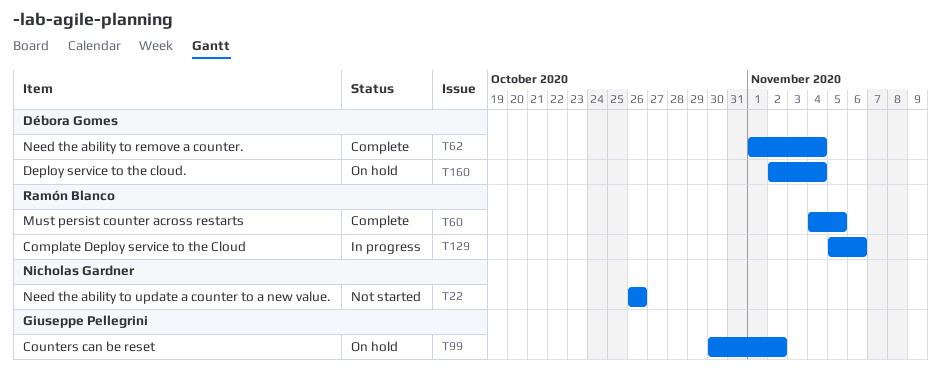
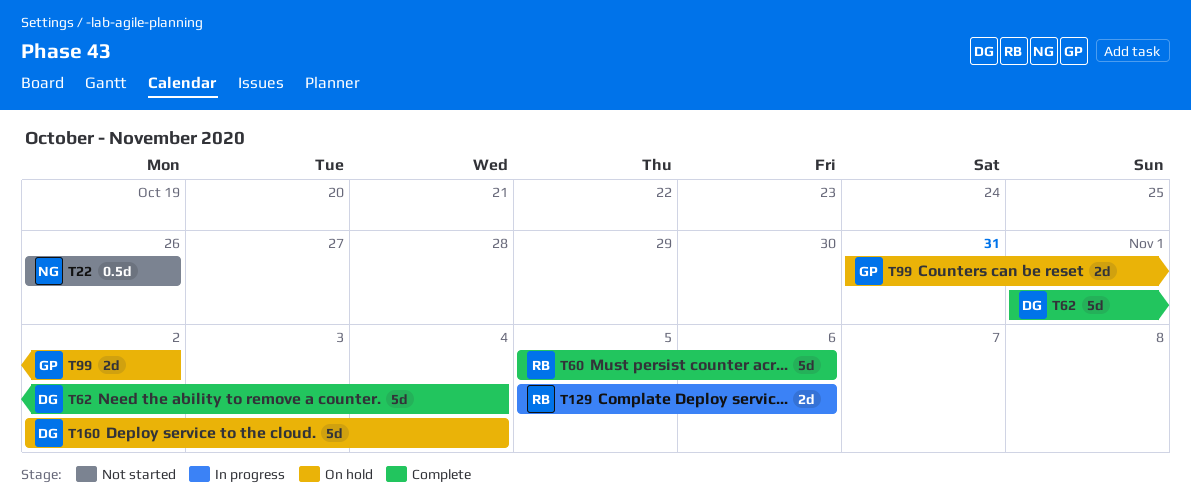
T60, start: Nov 4 -> Nov 5
T60, due: Nov 5 -> Nov 6
T99, start: Oct 30 -> Oct 31

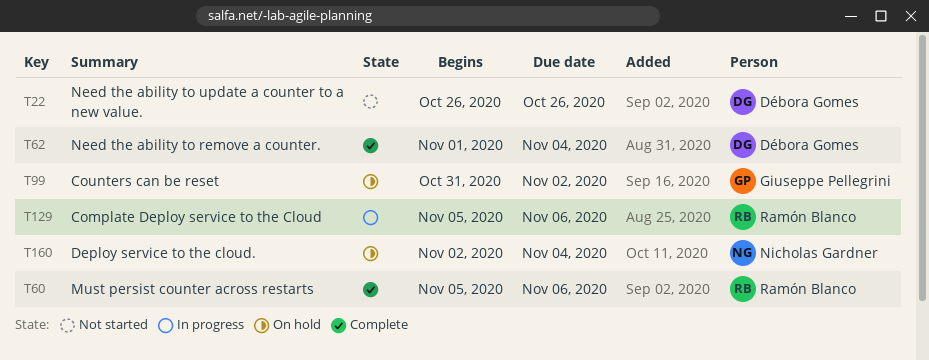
T22, owner: Nicholas Gardner -> Débora Gomes
T160, owner: Débora Gomes -> Nicholas Gardner

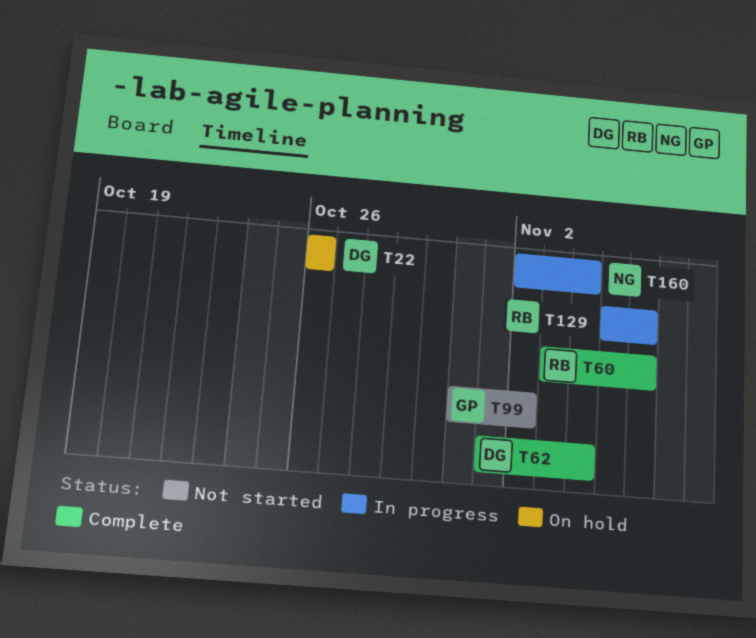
T22, status: Not started -> On hold
T60, start: Nov 5 -> Nov 3
T99, status: On hold -> Not started
T160, status: On hold -> In progress

